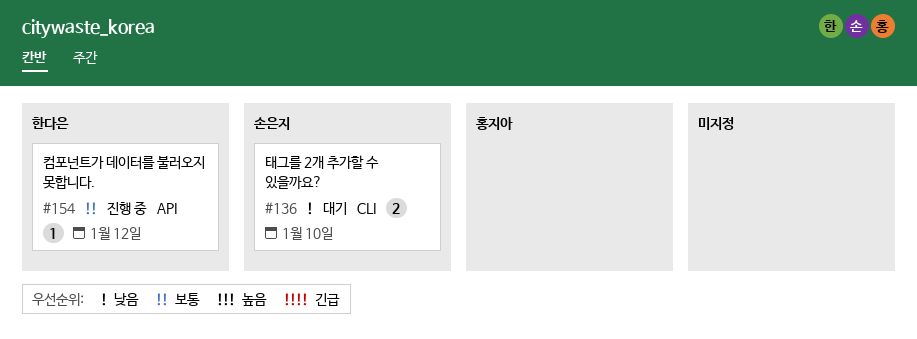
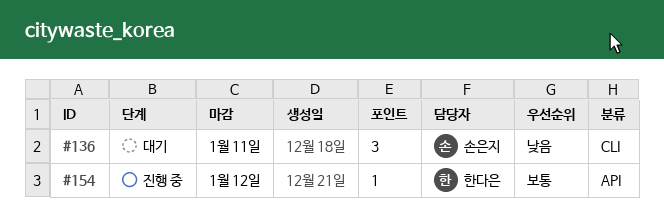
#136, estimate: 2 -> 3
#136, due: Jan 10 -> Jan 11

